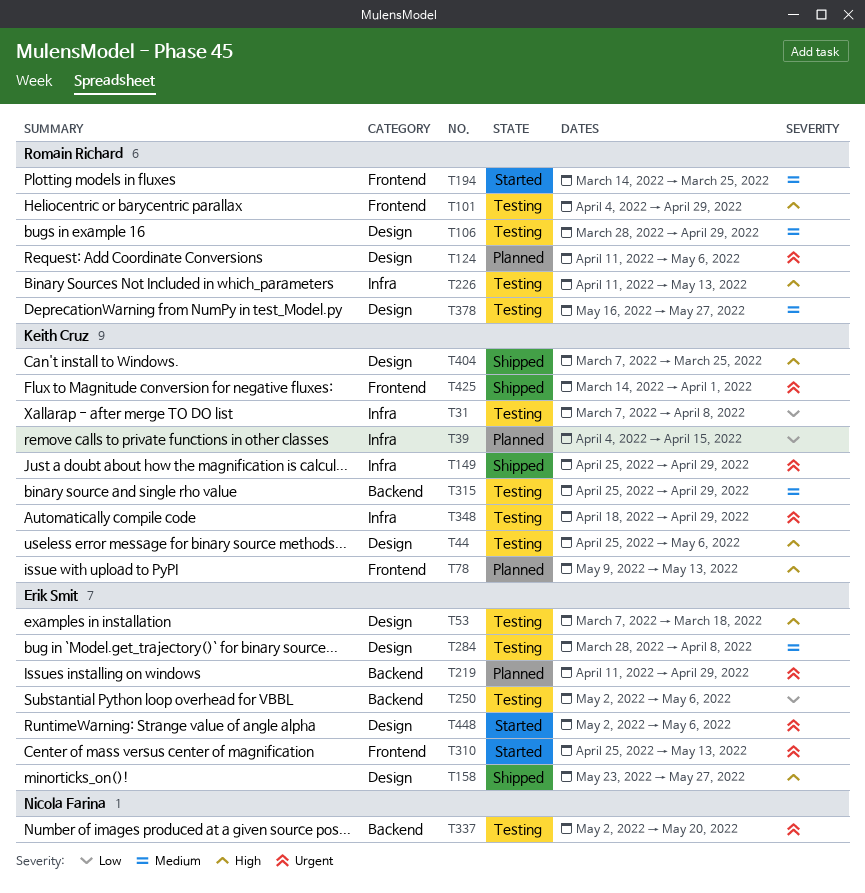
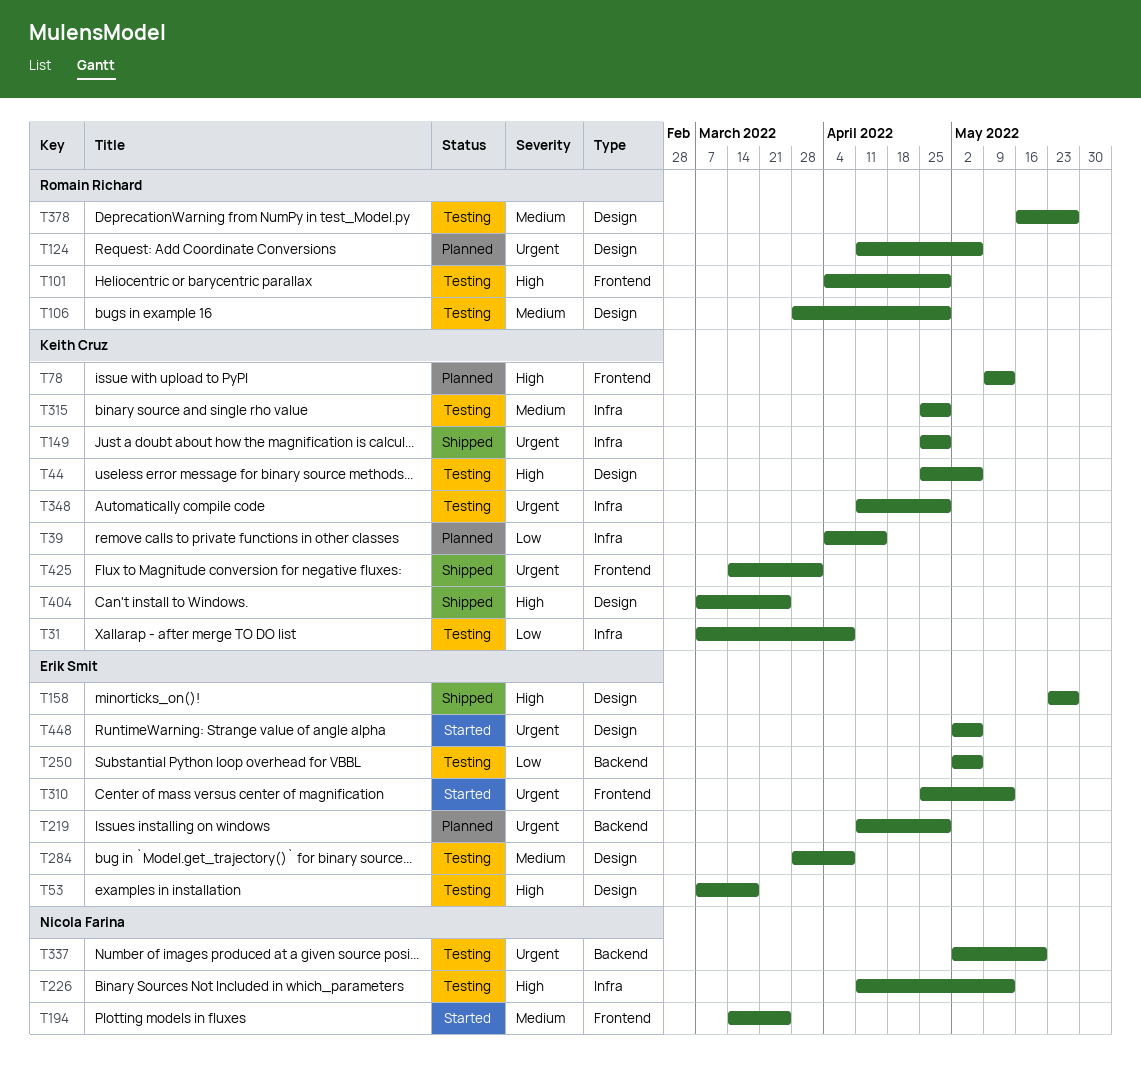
T194, owner: Romain Richard -> Nicola Farina
T226, owner: Romain Richard -> Nicola Farina
T315, label: Backend -> Infra
T348, start: Apr 18 -> Apr 11

